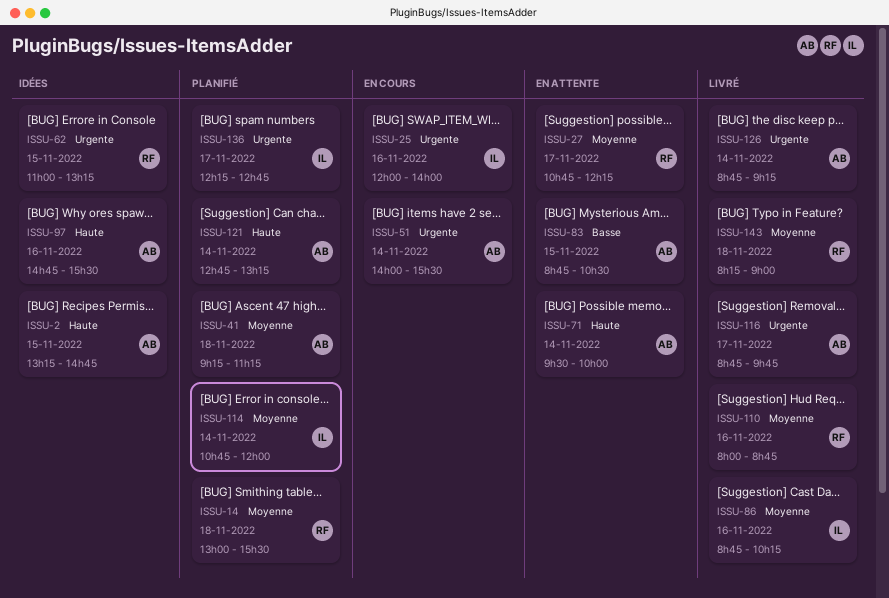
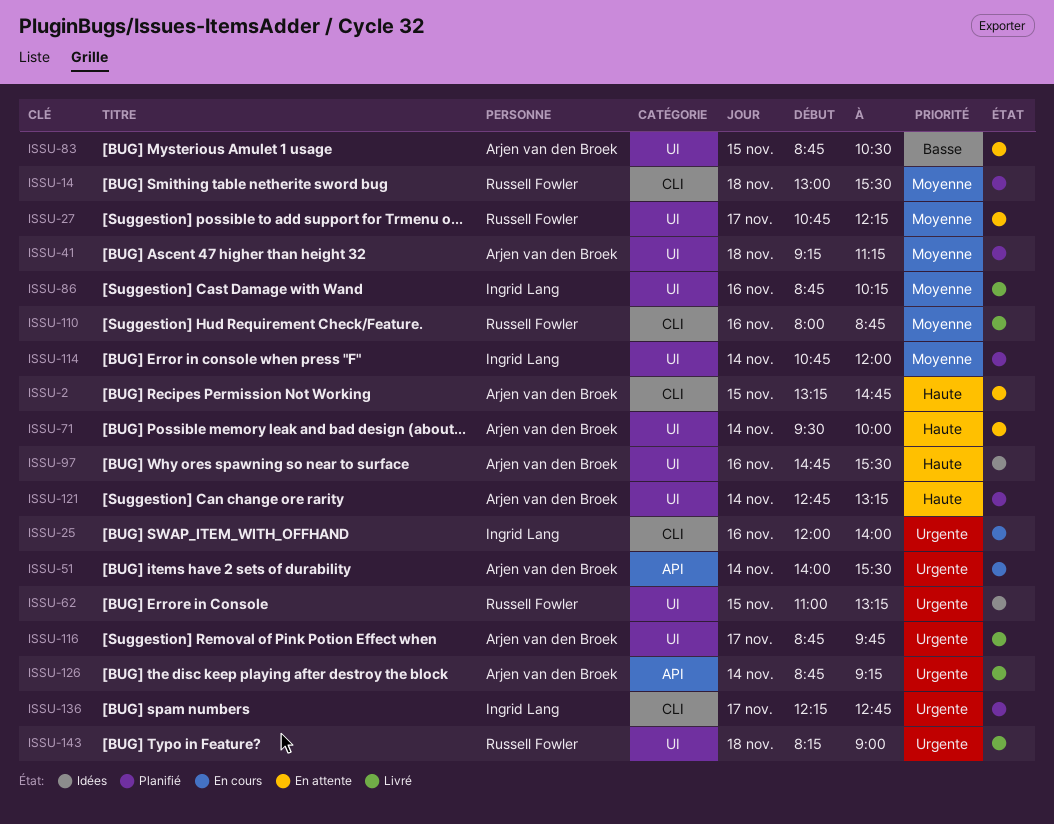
ISSU-2, status: Idées -> En attente
ISSU-143, priority: Moyenne -> Urgente

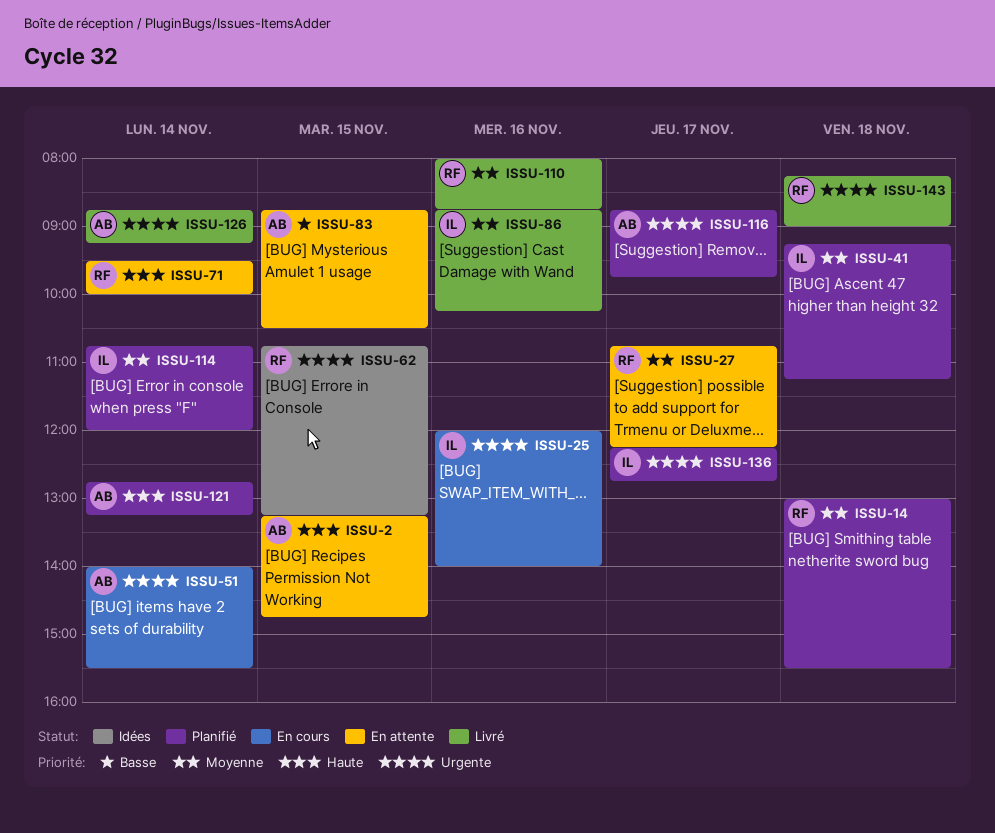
ISSU-41, owner: Arjen van den Broek -> Ingrid Lang
ISSU-62, begins: 11:00 -> 10:45
ISSU-71, owner: Arjen van den Broek -> Russell Fowler
ISSU-97: present -> none
ISSU-116, status: Livré -> Planifié

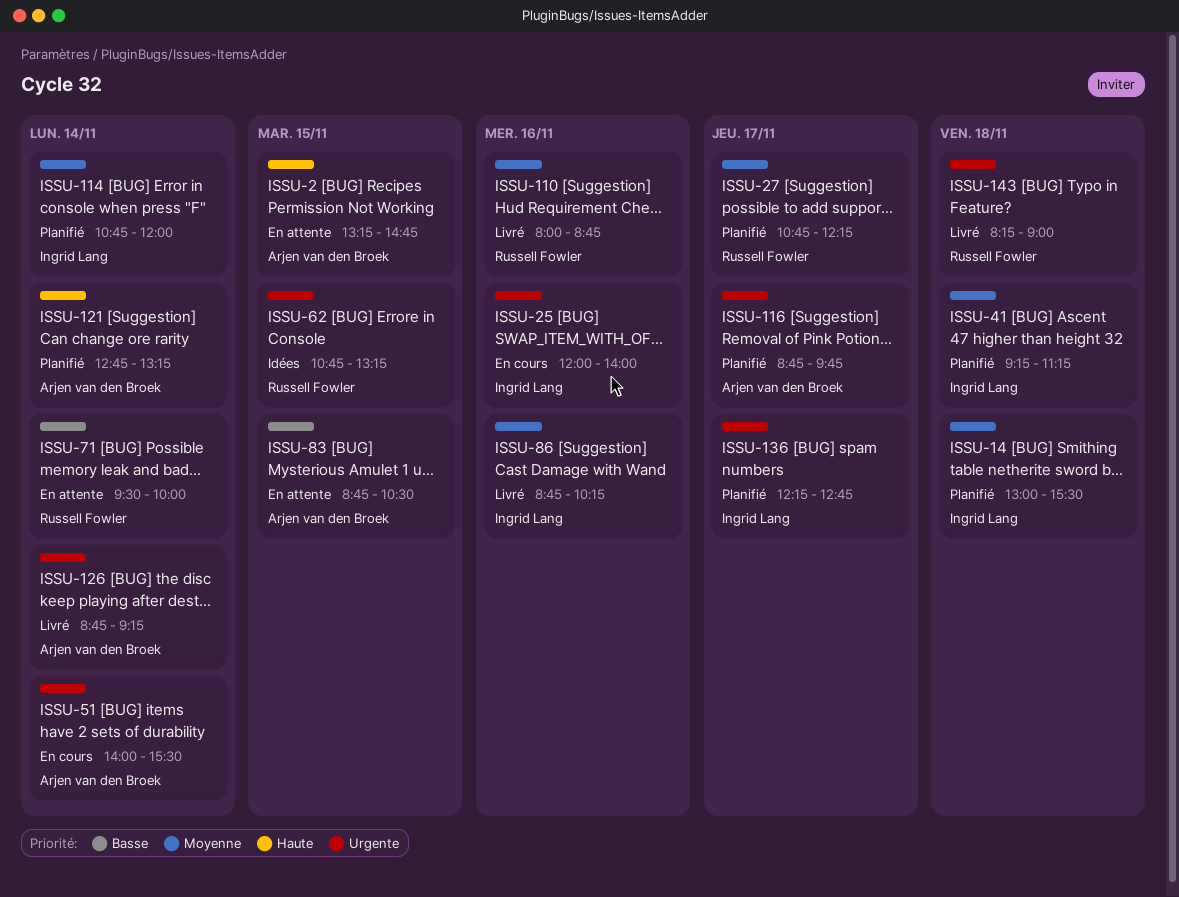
ISSU-14, owner: Russell Fowler -> Ingrid Lang
ISSU-27, status: En attente -> Planifié
ISSU-71, priority: Haute -> Basse

